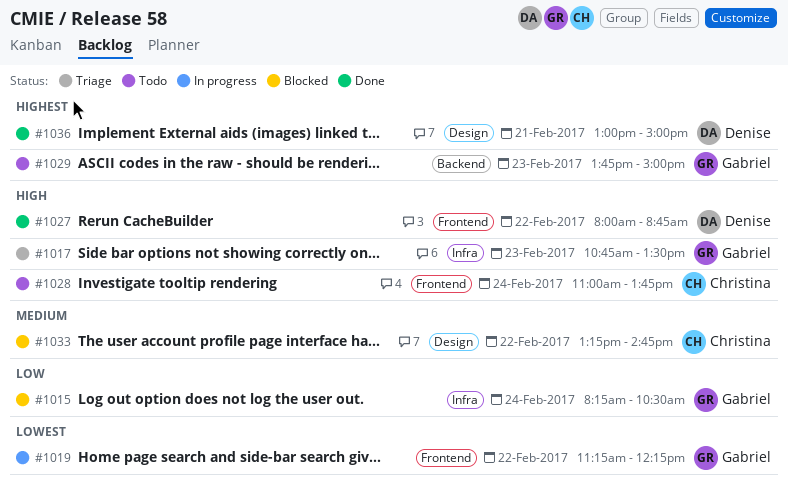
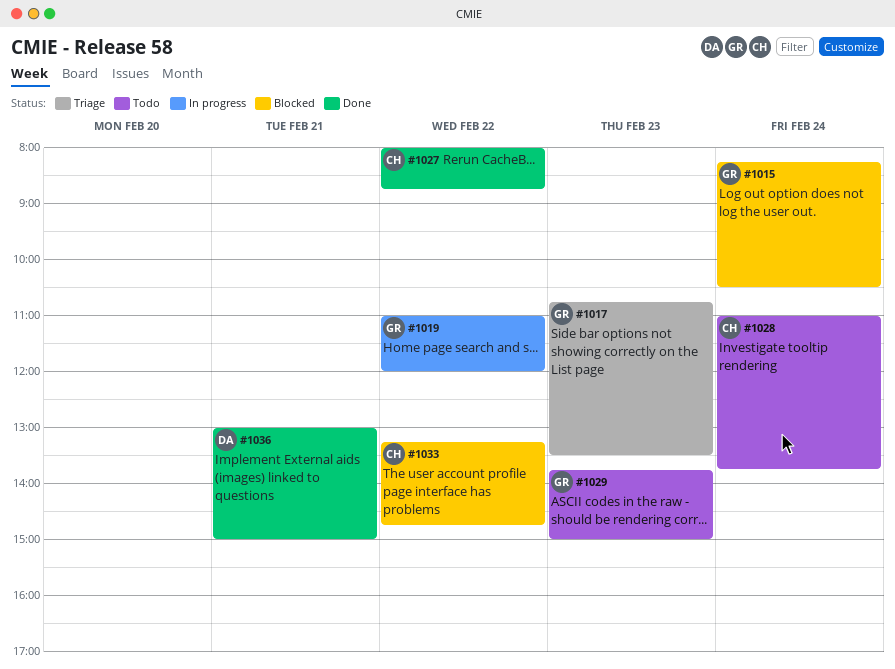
#1019, begins: 11:15 -> 11:00
#1019, ends: 12:15 -> 12:00
#1027, owner: Denise -> Christina

